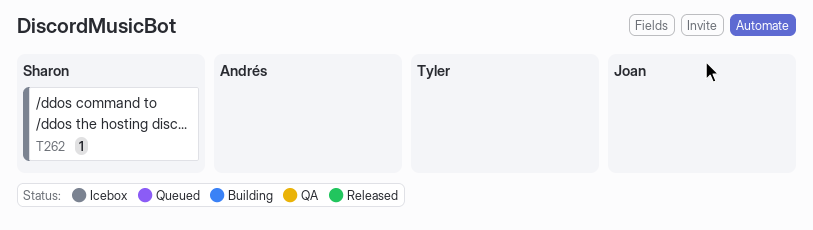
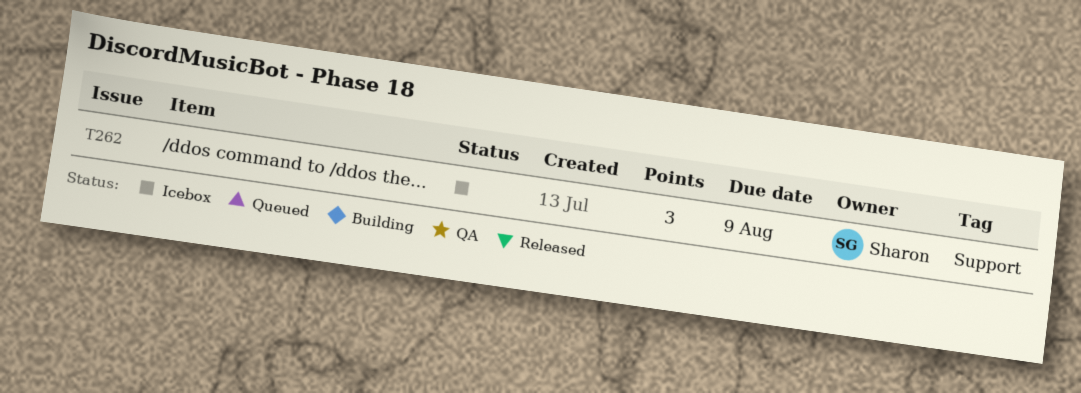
T262, estimate: 1 -> 3

